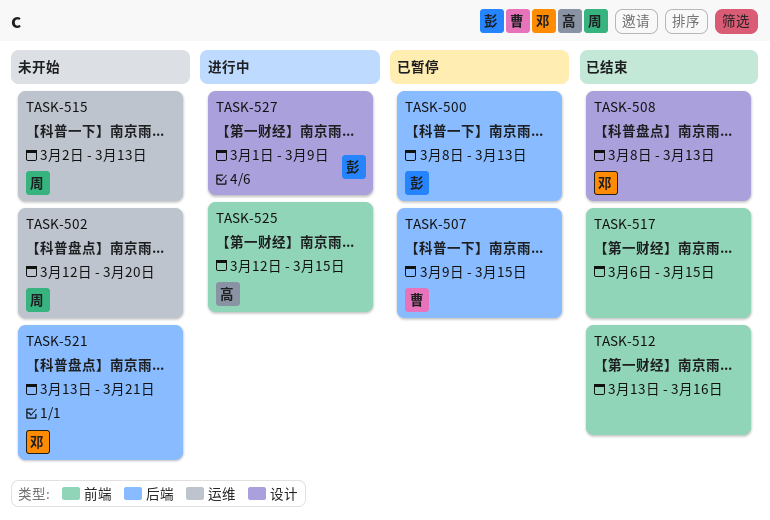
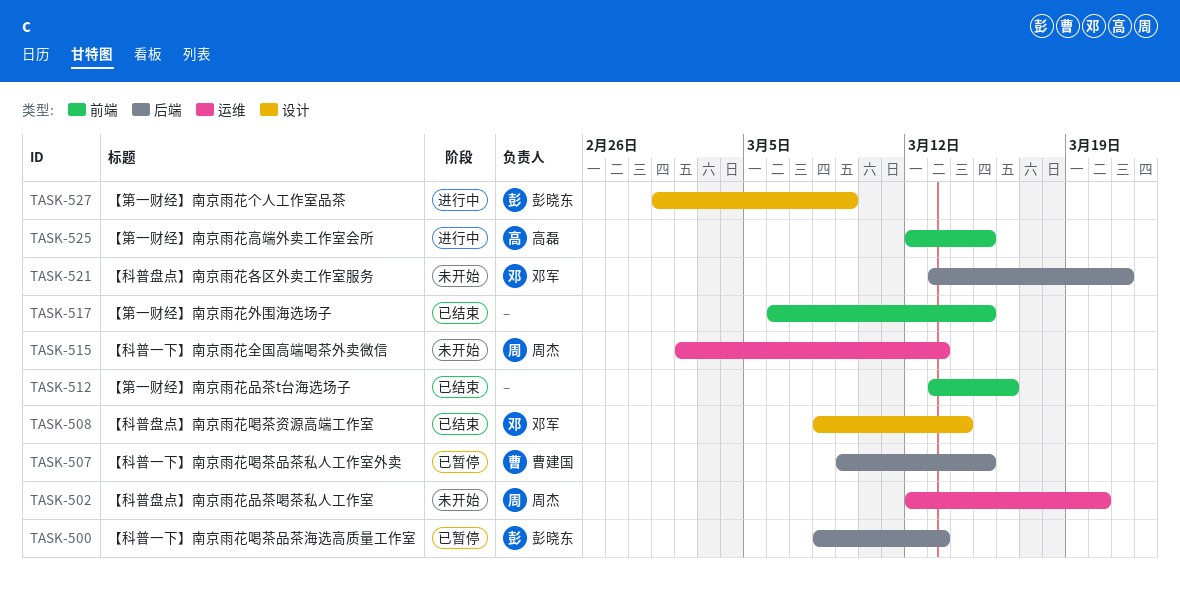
TASK-508, due: Mar 13 -> Mar 14

